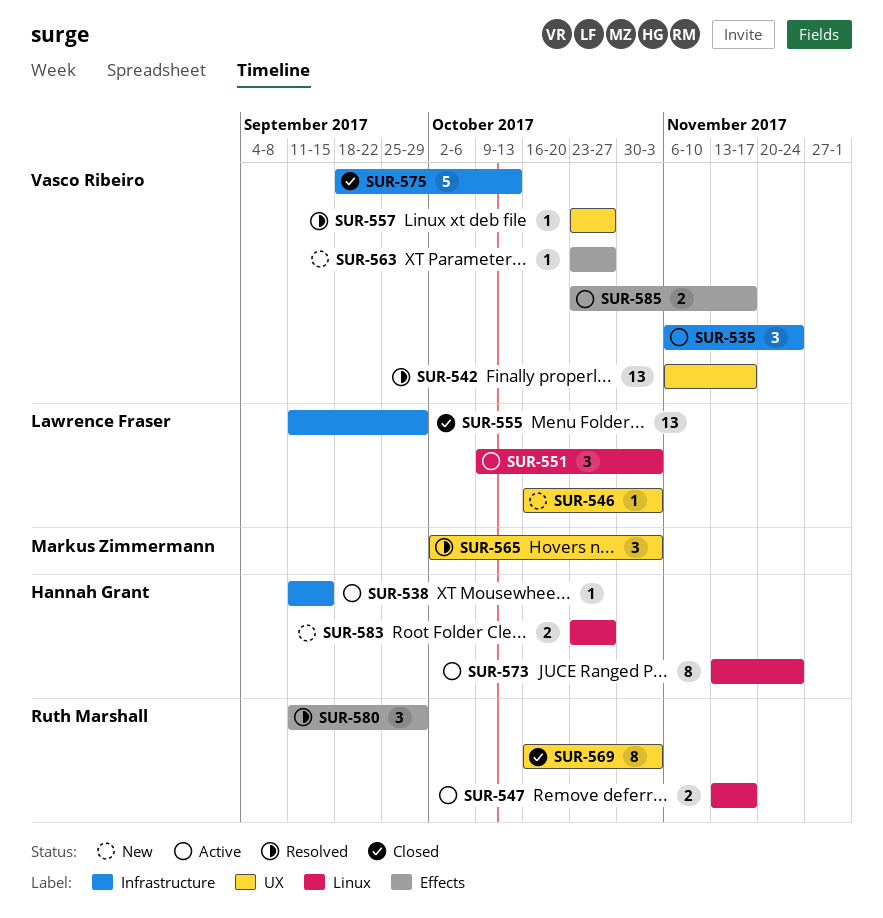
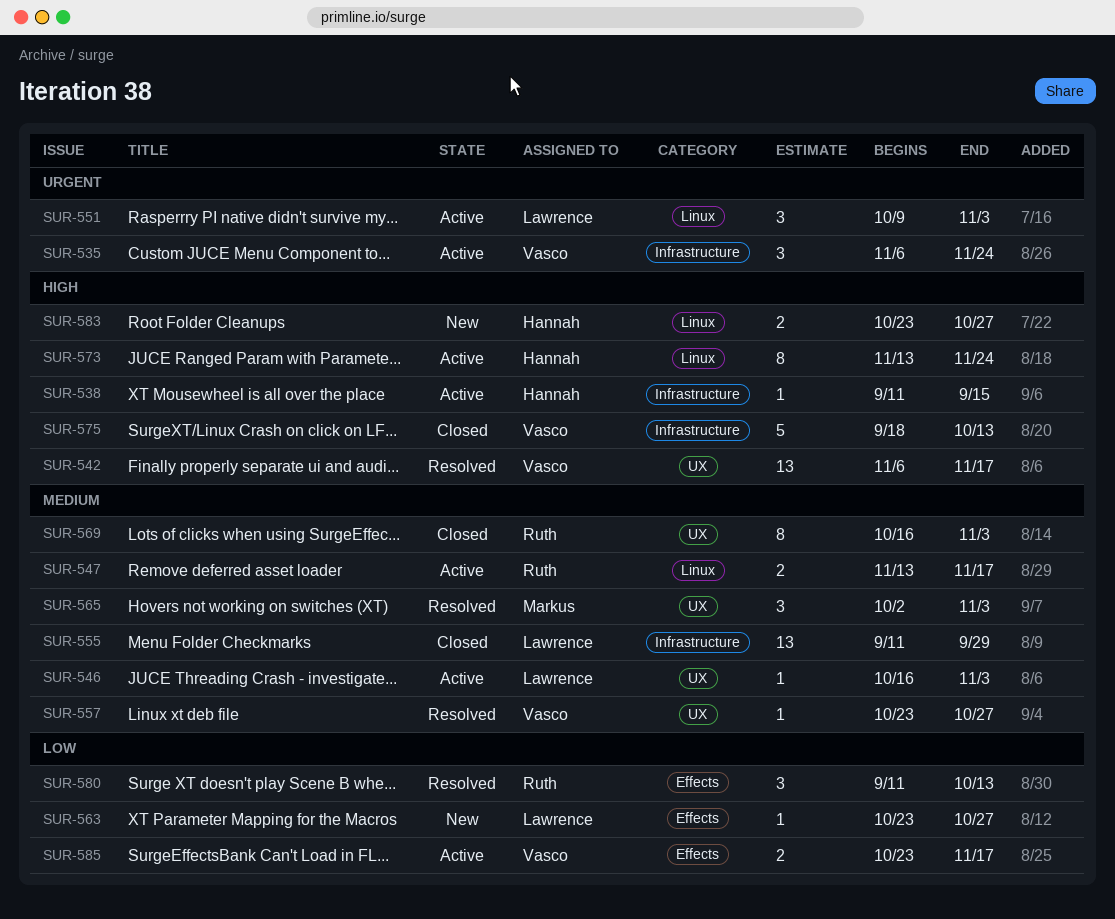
SUR-546, status: New -> Active
SUR-563, owner: Vasco Ribeiro -> Lawrence Fraser
SUR-580, due: Sep 29 -> Oct 13

